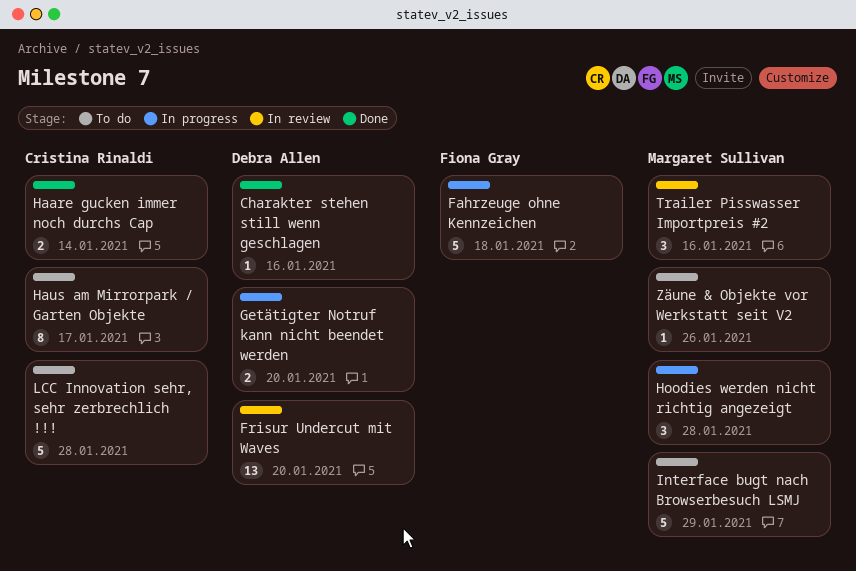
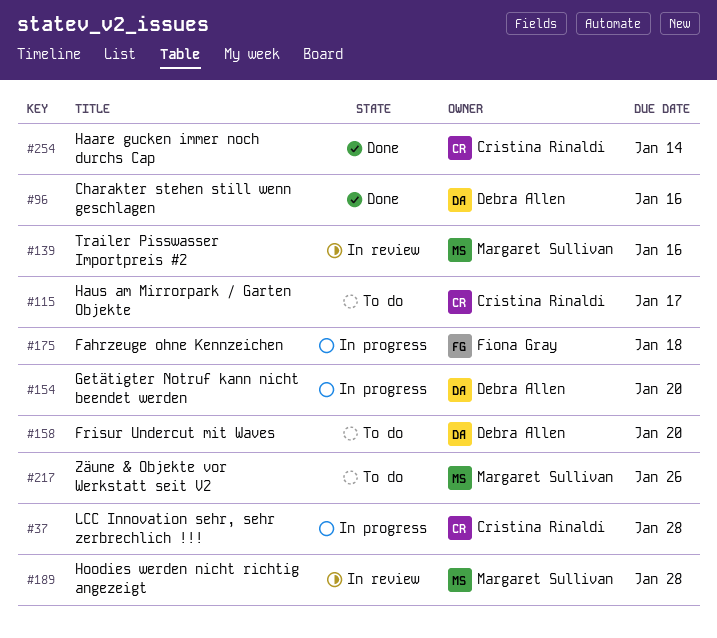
Frisur Undercut mit Waves, status: In review -> To do
Hoodies werden nicht richtig angezeigt, status: In progress -> In review
Interface bugt nach Browserbesuch LSMJ: present -> none
LCC Innovation sehr, sehr zerbrechlich !!!, status: To do -> In progress

